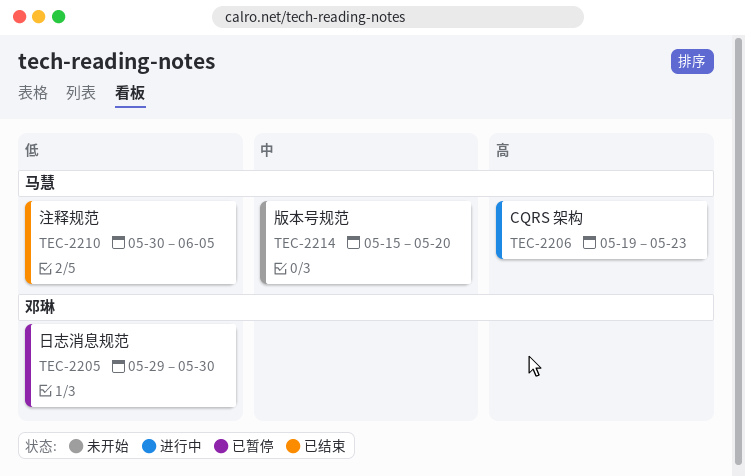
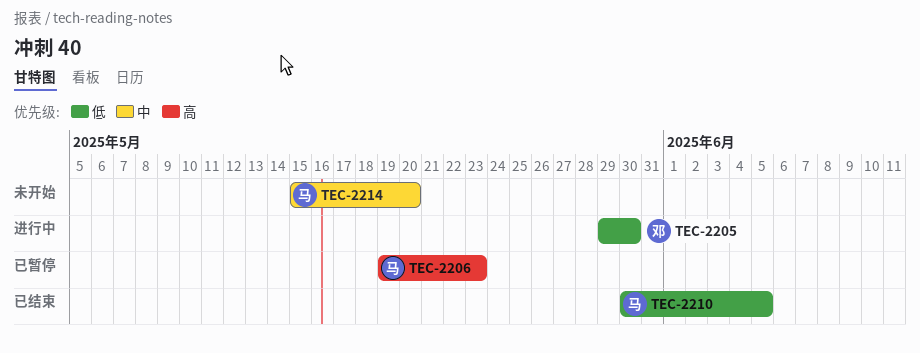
TEC-2205, status: 已暂停 -> 进行中
TEC-2206, status: 进行中 -> 已暂停

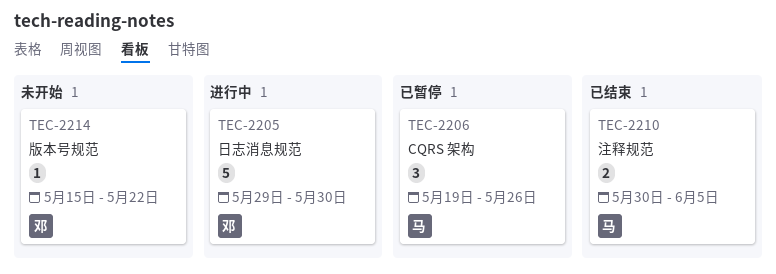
TEC-2206, due: May 23 -> May 26
TEC-2214, owner: 马 -> 邓
TEC-2214, due: May 20 -> May 22

